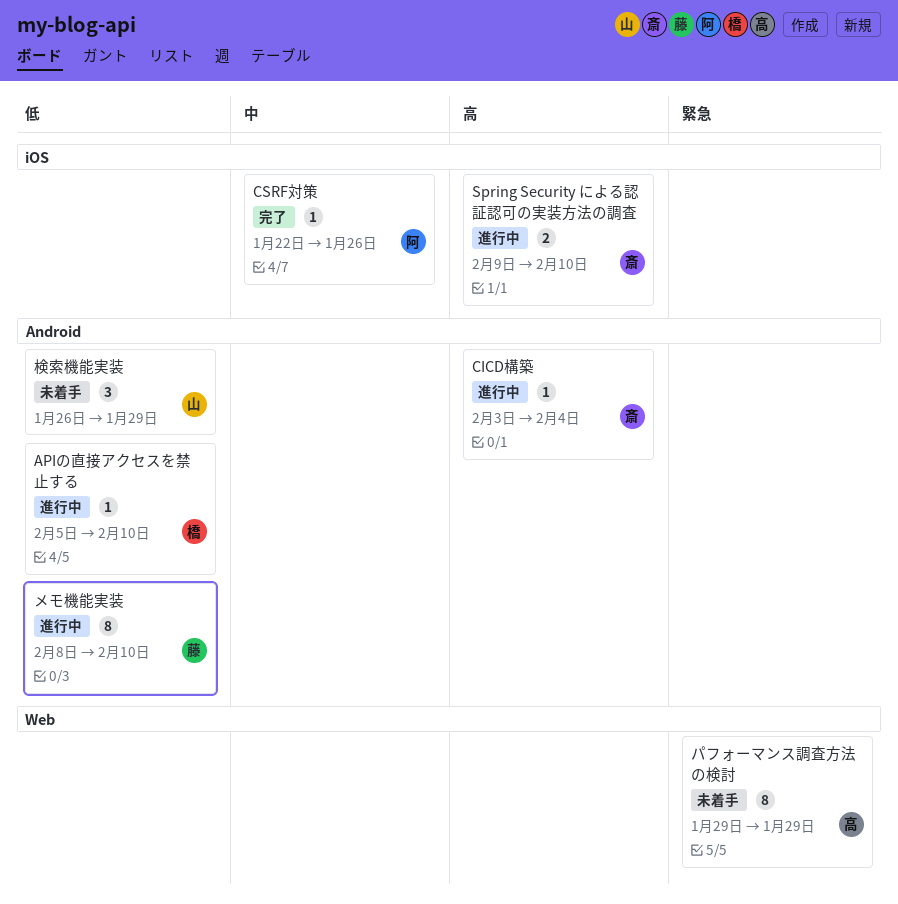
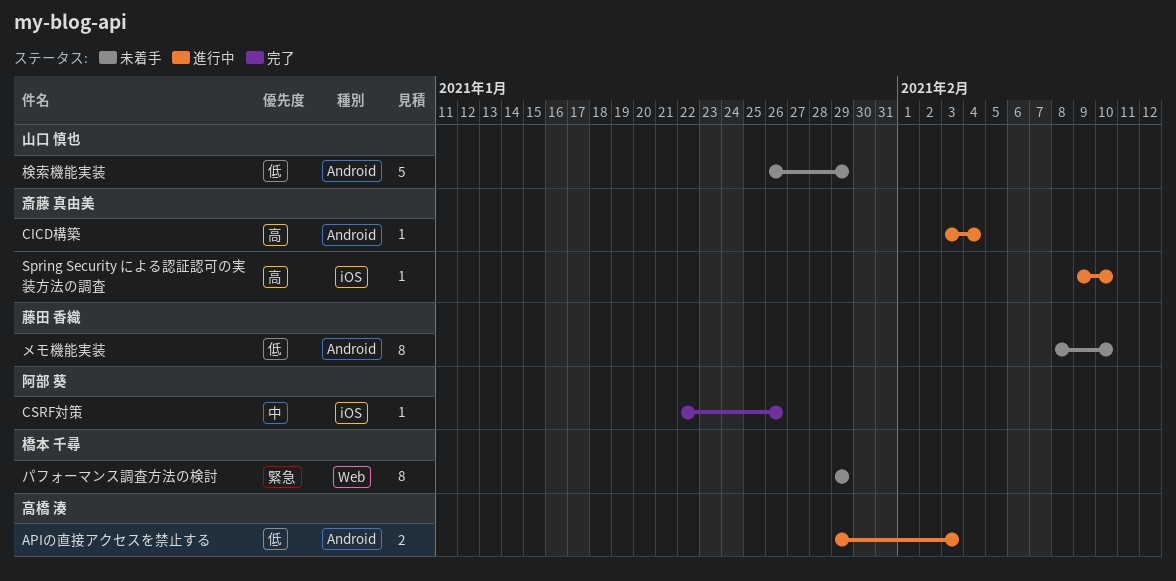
APIの直接アクセスを禁止する, owner: 橋本 千尋 -> 高橋 湊
APIの直接アクセスを禁止する, estimate: 1 -> 2
APIの直接アクセスを禁止する, start: Feb 5 -> Jan 29
APIの直接アクセスを禁止する, due: Feb 10 -> Feb 3
Spring Security による認証認可の実装方法の調査, estimate: 2 -> 1
パフォーマンス調査方法の検討, owner: 高橋 湊 -> 橋本 千尋
メモ機能実装, status: 進行中 -> 未着手
検索機能実装, estimate: 3 -> 5

